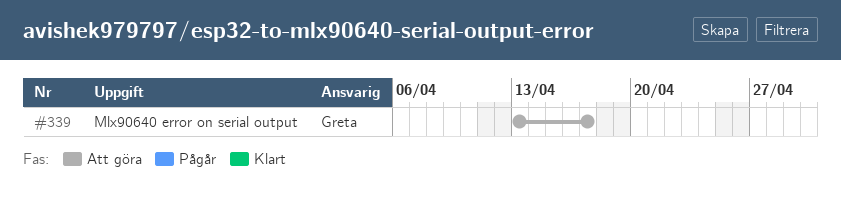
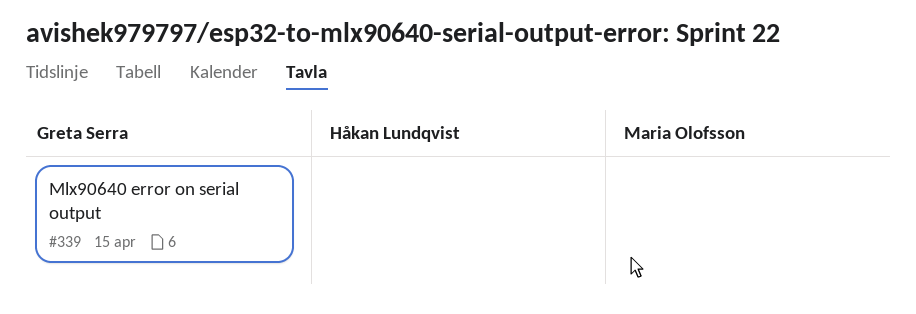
#339, due: Apr 17 -> Apr 15

